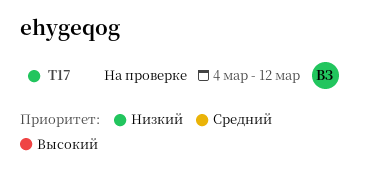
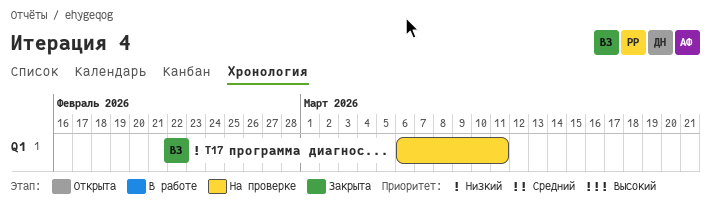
T17, start: Mar 4 -> Mar 6
T17, due: Mar 12 -> Mar 11

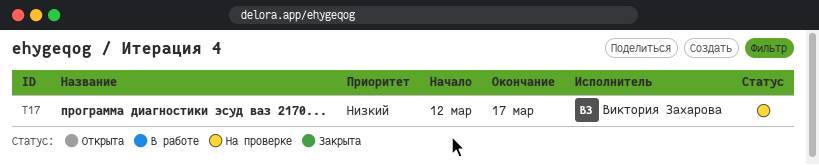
T17, start: Mar 6 -> Mar 12
T17, due: Mar 11 -> Mar 17

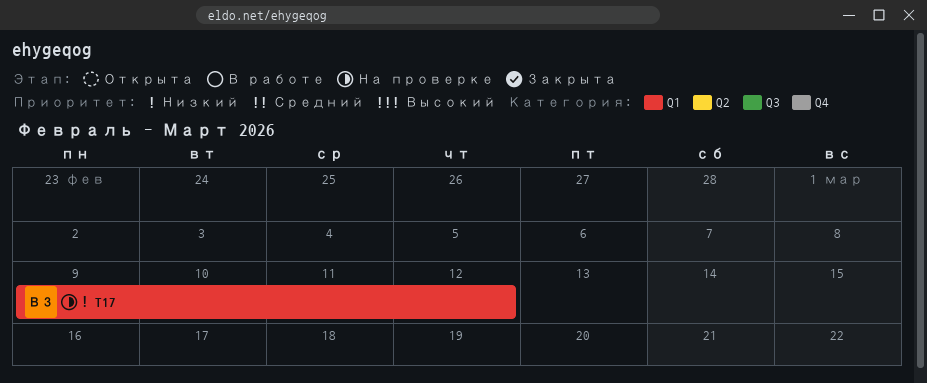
T17, start: Mar 12 -> Mar 9
T17, due: Mar 17 -> Mar 12

